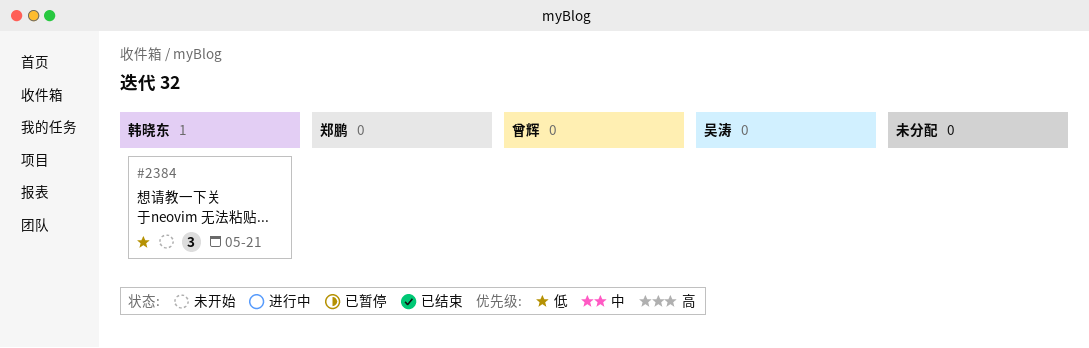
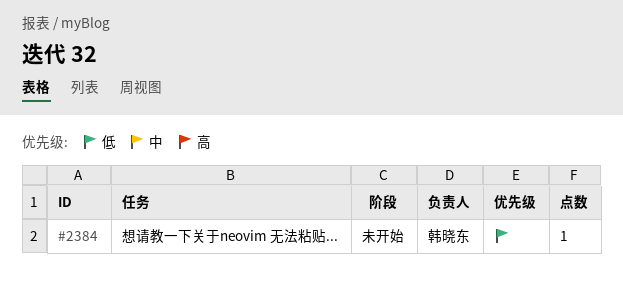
#2384, estimate: 3 -> 1

